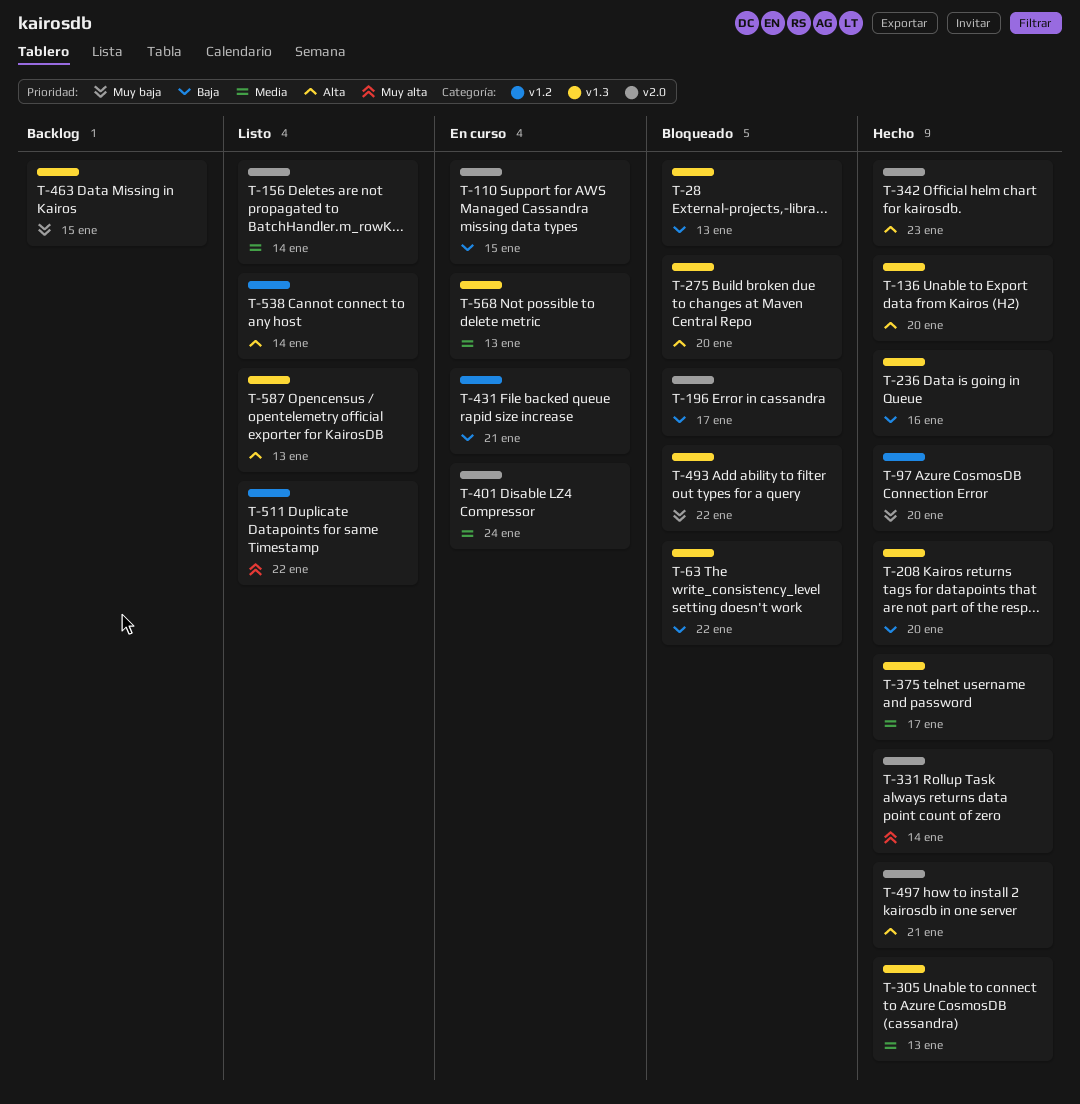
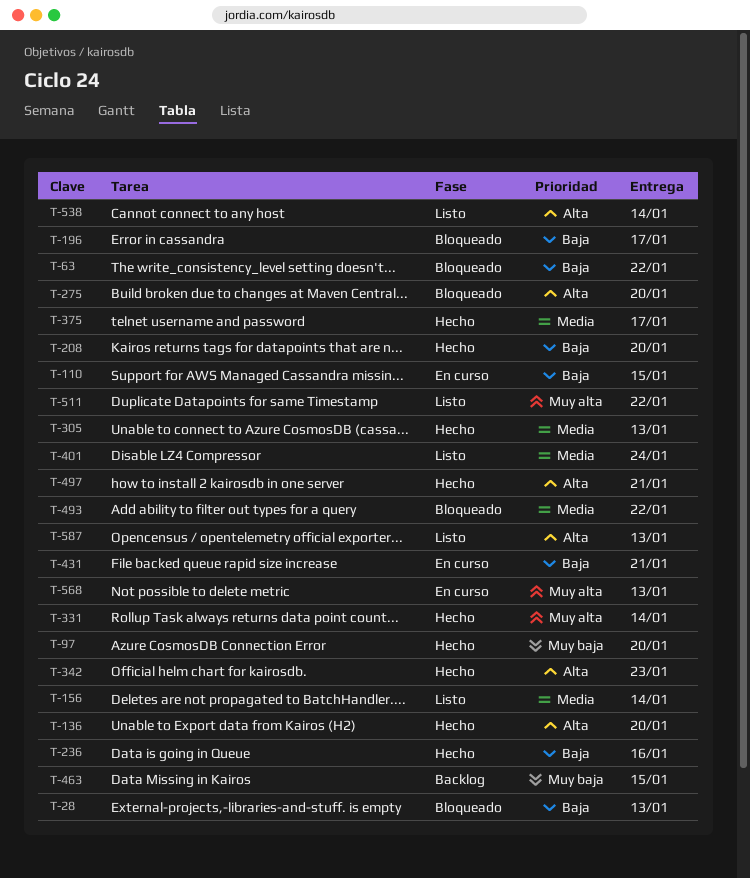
T-401, status: En curso -> Listo
T-493, priority: Muy baja -> Media
T-568, priority: Media -> Muy alta

